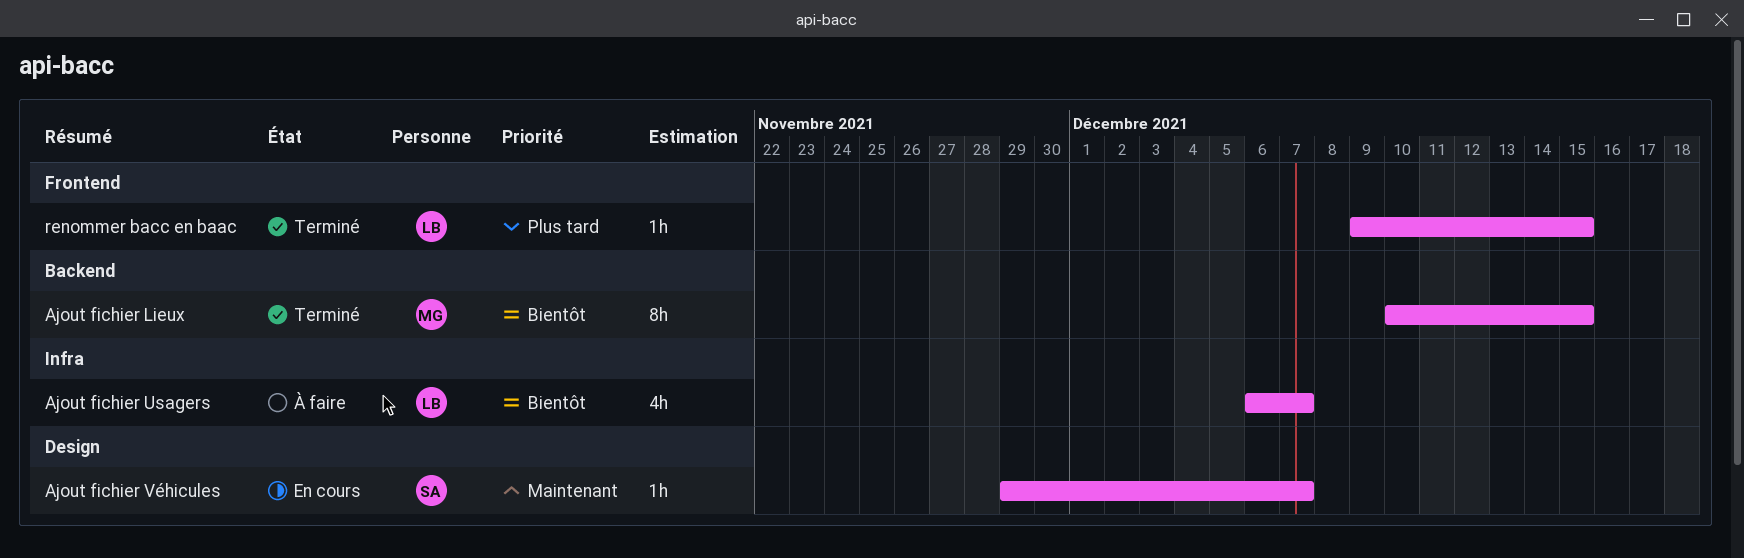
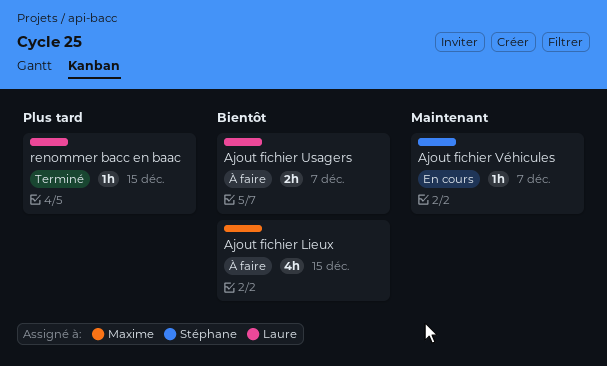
Ajout fichier Lieux, status: Terminé -> À faire
Ajout fichier Lieux, estimate: 8h -> 4h
Ajout fichier Usagers, estimate: 4h -> 2h

